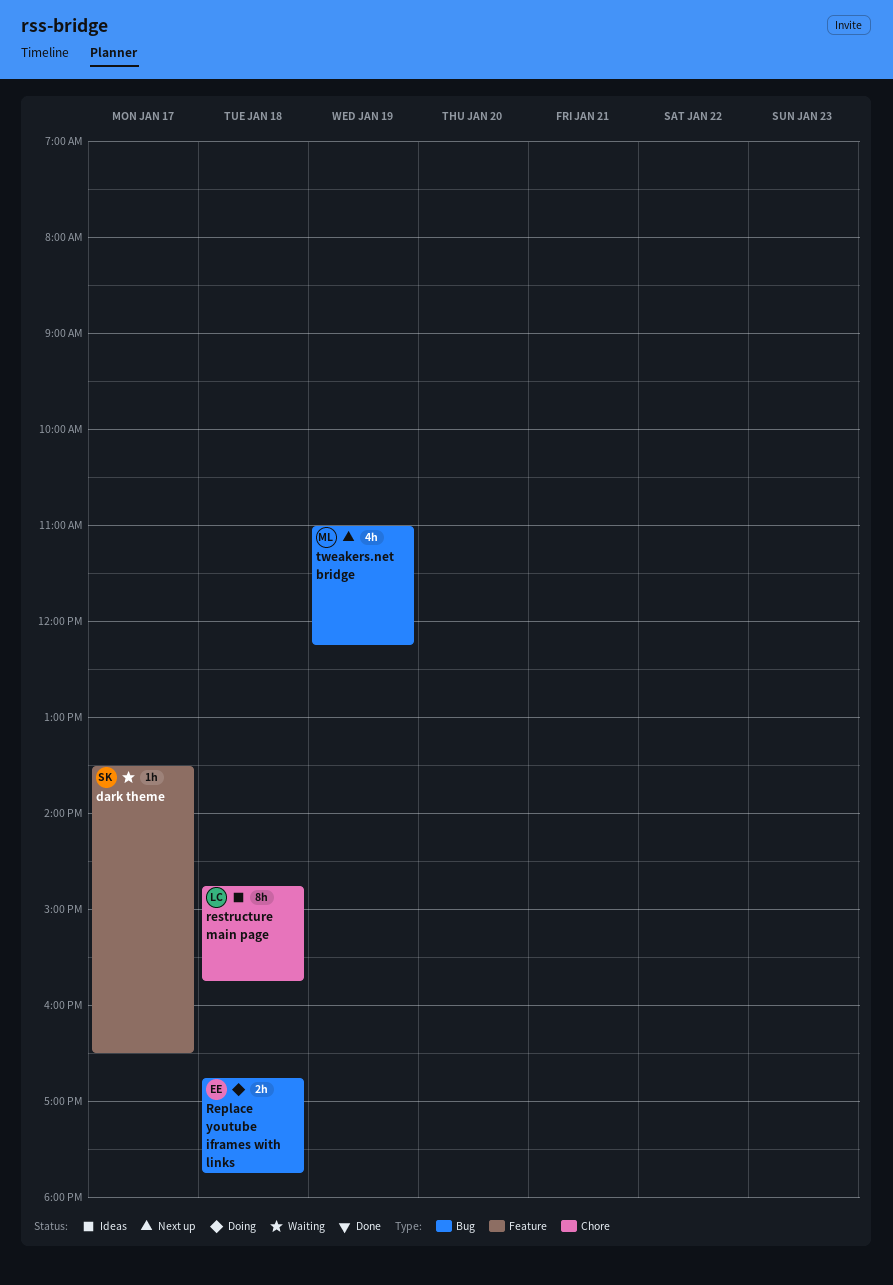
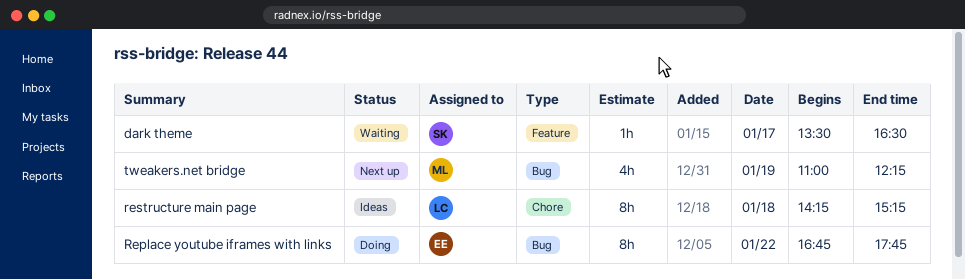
Replace youtube iframes with links, estimate: 2h -> 8h
Replace youtube iframes with links, day: Jan 18 -> Jan 22
restructure main page, begins: 14:45 -> 14:15
restructure main page, ends: 15:45 -> 15:15

